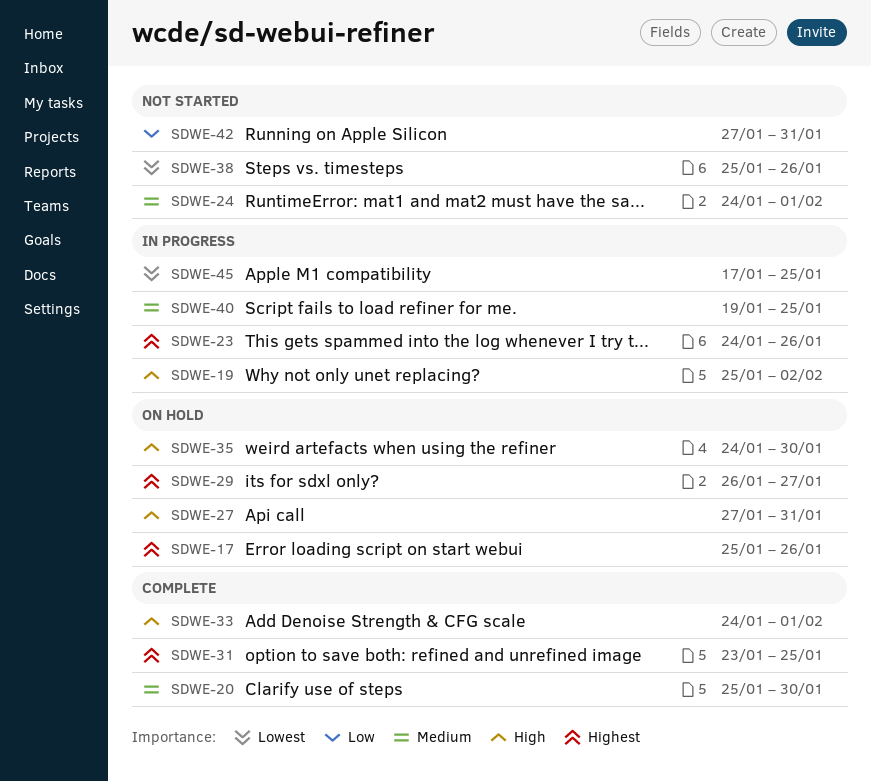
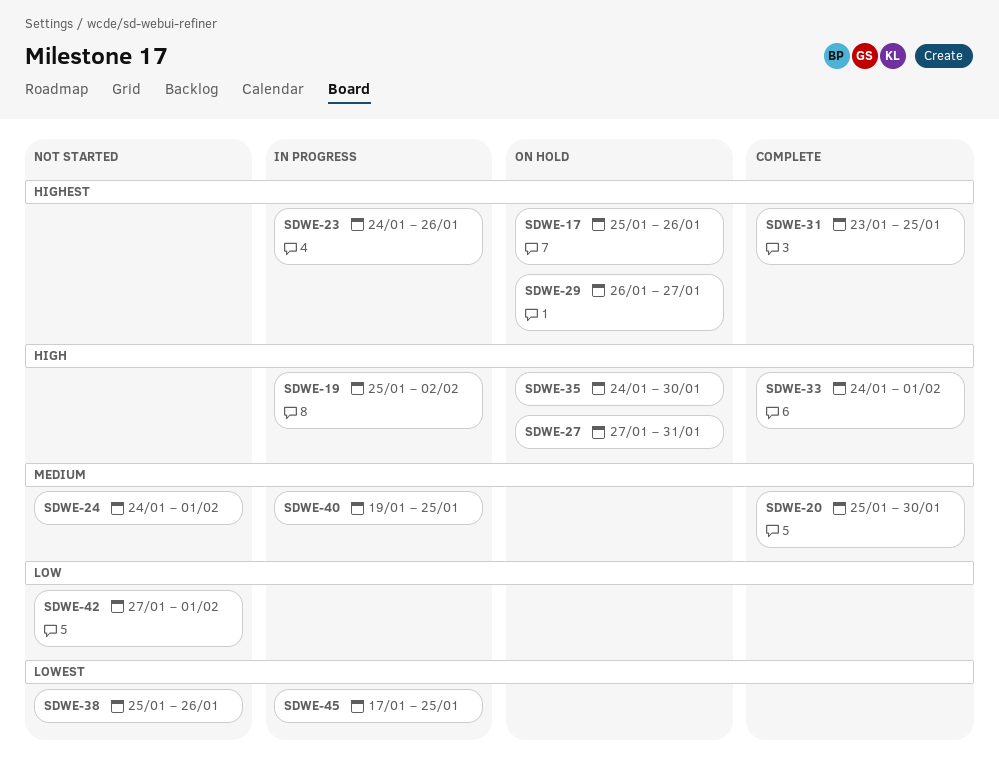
SDWE-42, due: Jan 31 -> Feb 1

